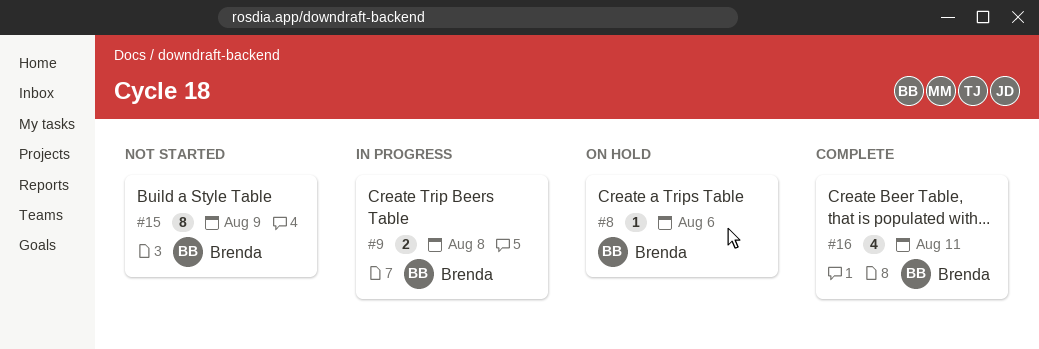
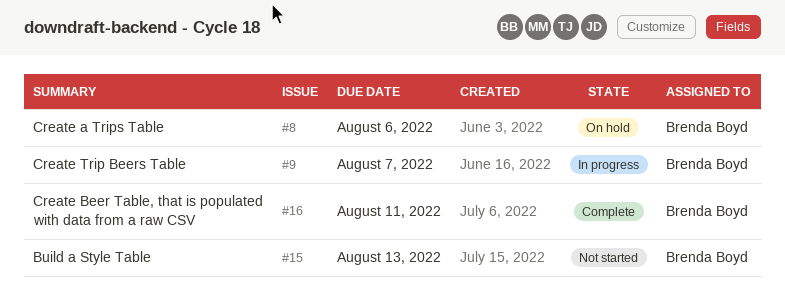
#9, due: Aug 8 -> Aug 7
#15, due: Aug 9 -> Aug 13

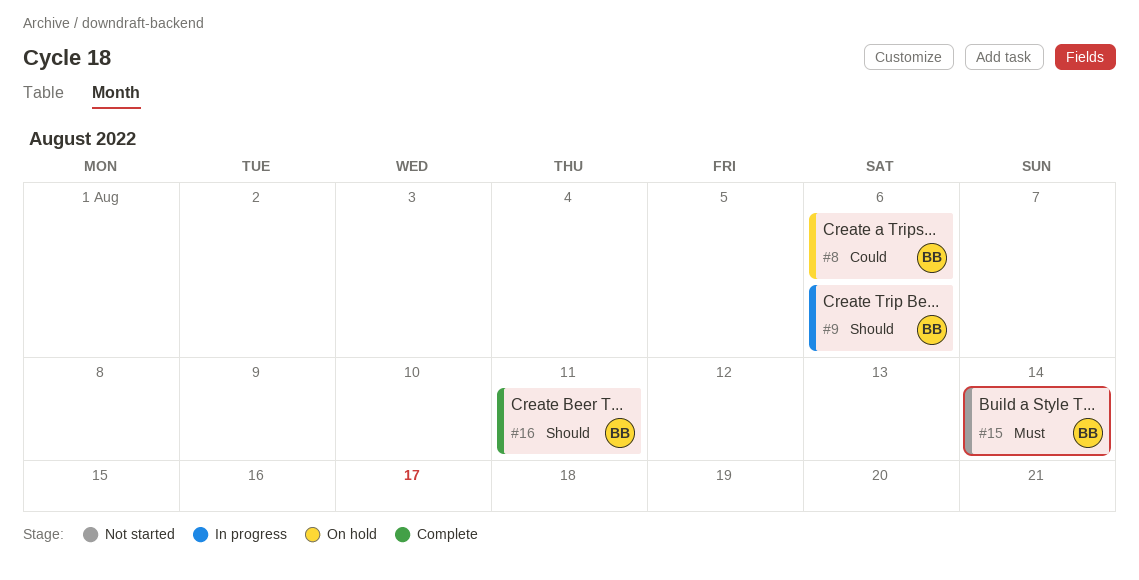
#9, due: Aug 7 -> Aug 6
#15, due: Aug 13 -> Aug 14

